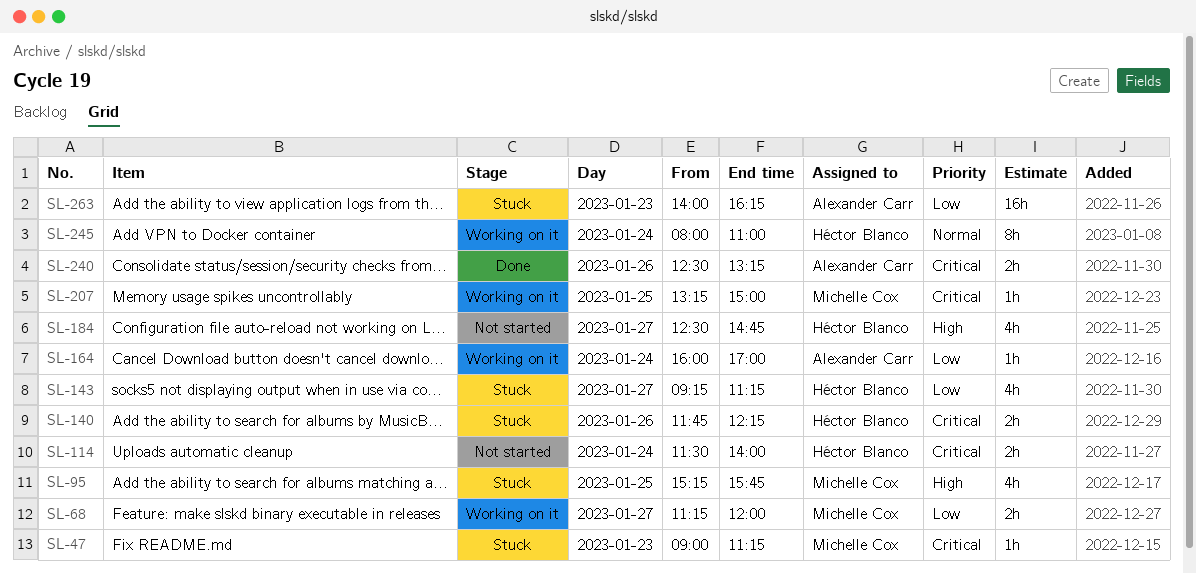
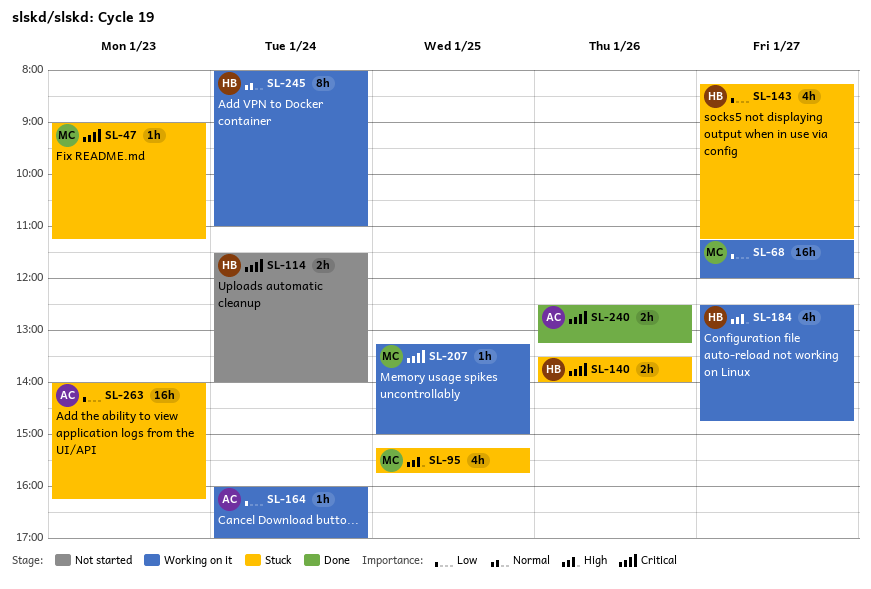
SL-68, estimate: 2h -> 16h
SL-140, begins: 11:45 -> 13:30
SL-140, ends: 12:15 -> 14:00
SL-143, begins: 09:15 -> 08:15
SL-184, status: Not started -> Working on it

